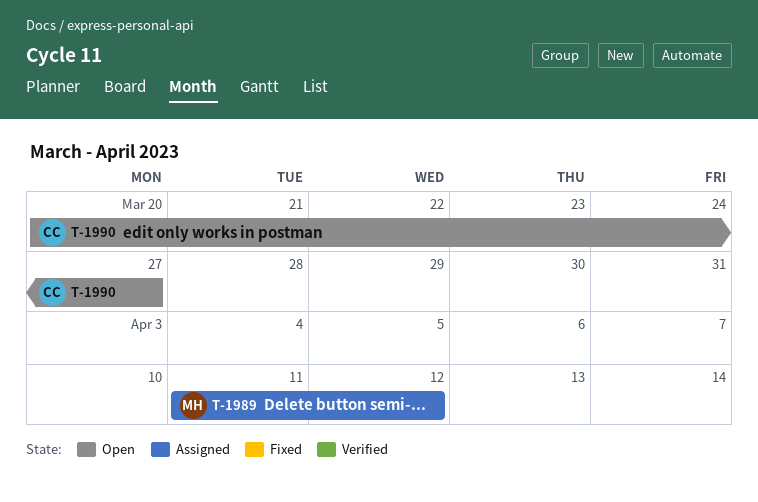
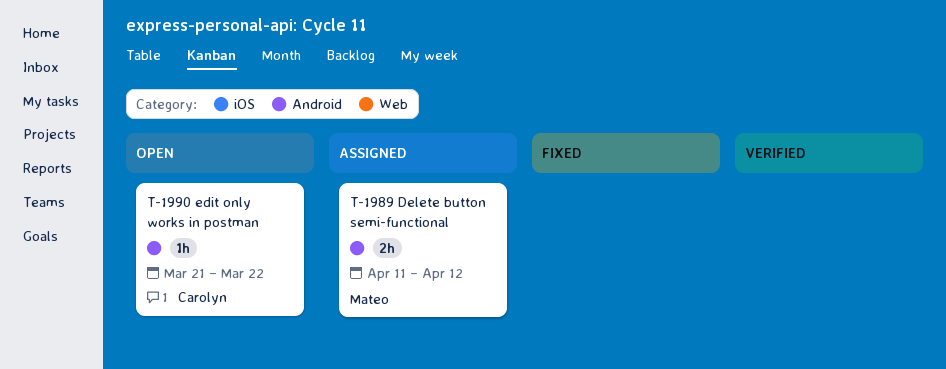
T-1990, start: Mar 20 -> Mar 21
T-1990, due: Mar 27 -> Mar 22

